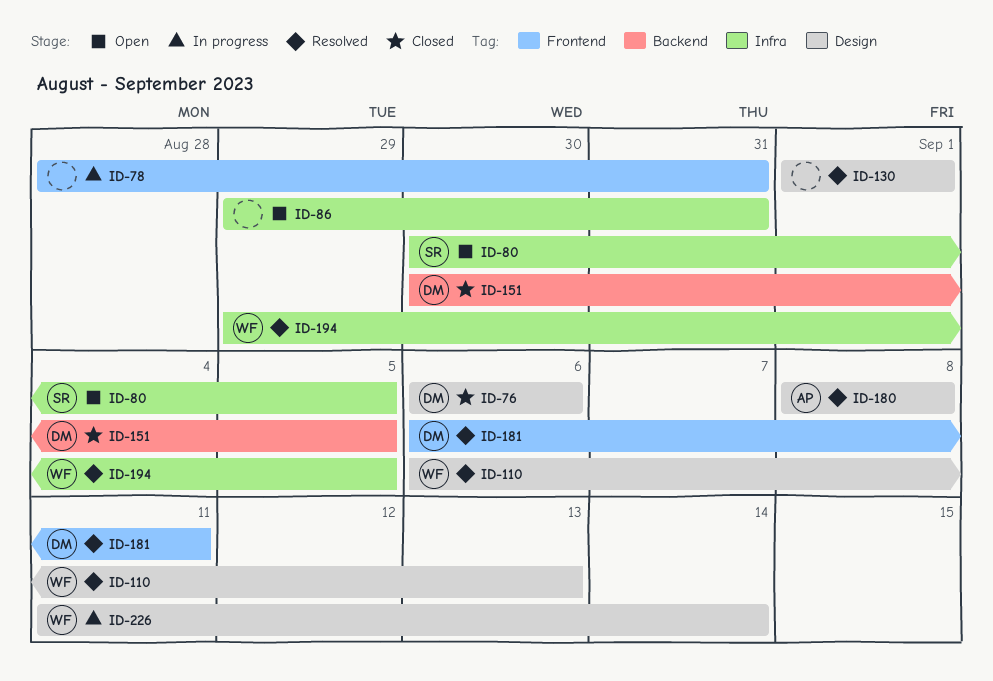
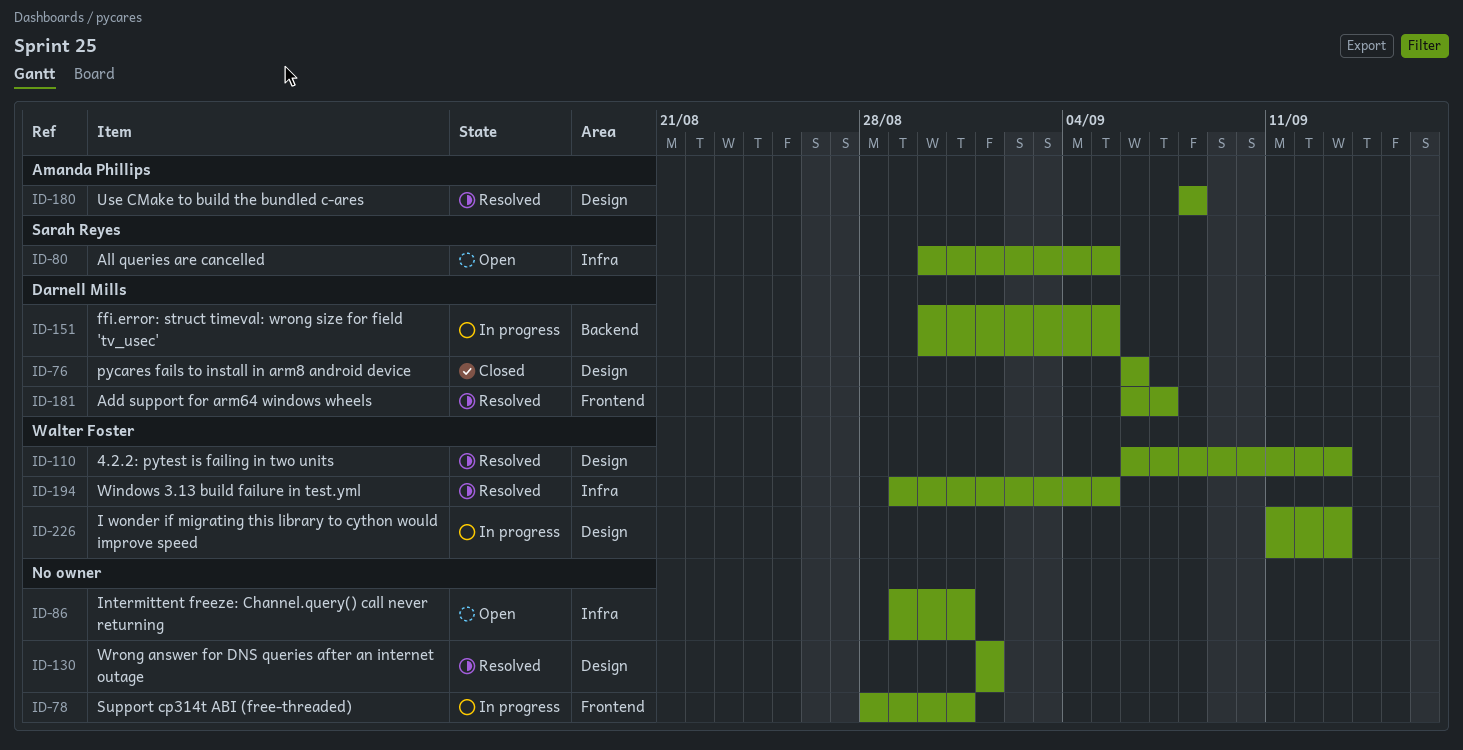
ID-151, status: Closed -> In progress
ID-181, due: Sep 11 -> Sep 7
ID-226, due: Sep 14 -> Sep 13

